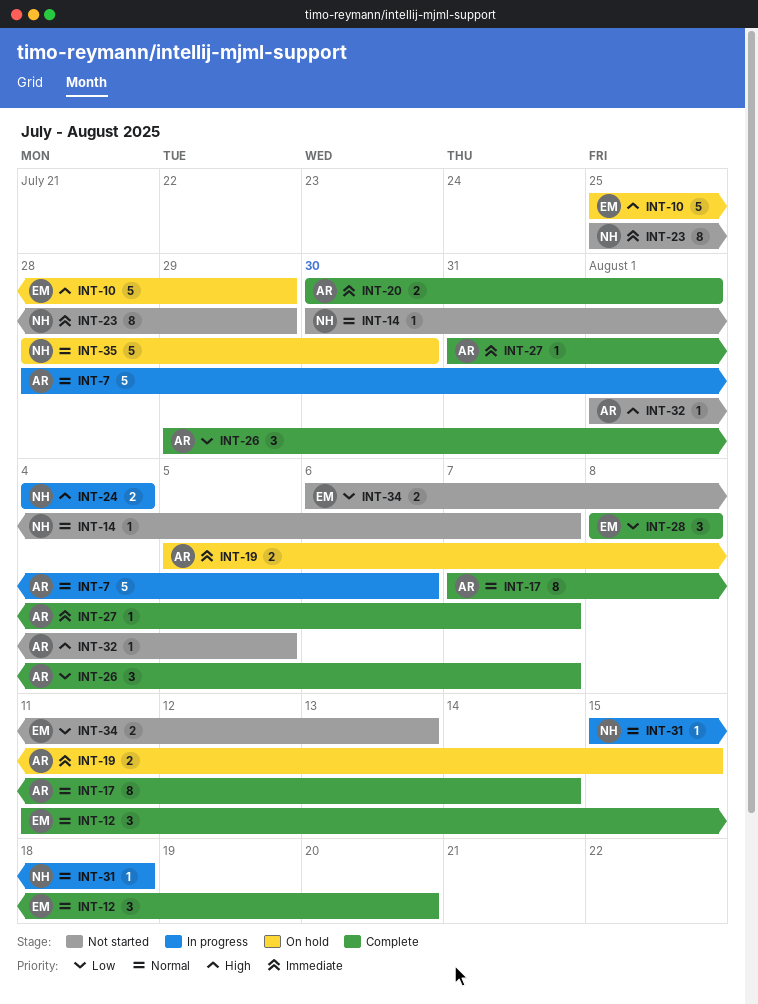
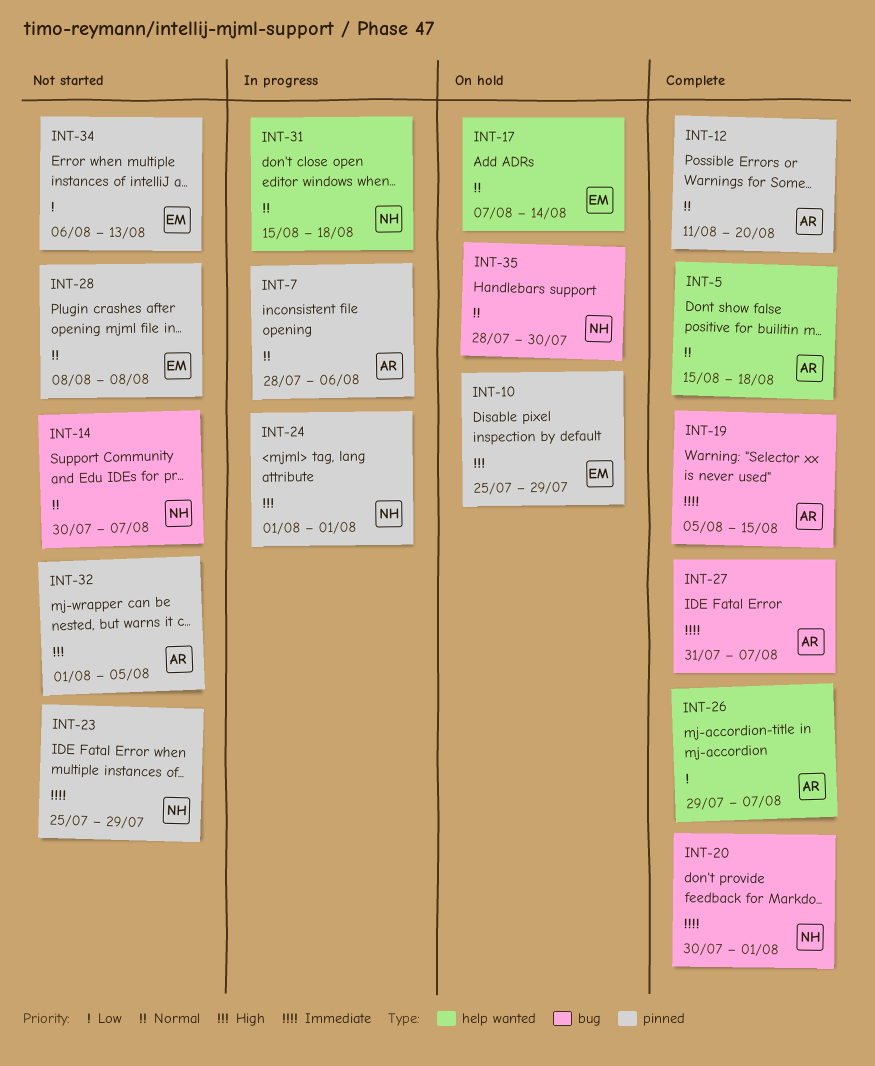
INT-5: none -> present
INT-12, owner: EM -> AR
INT-17, status: Complete -> On hold
INT-17, owner: AR -> EM
INT-19, status: On hold -> Complete
INT-20, owner: AR -> NH
INT-24, start: Aug 4 -> Aug 1
INT-24, due: Aug 4 -> Aug 1
INT-28, status: Complete -> Not started
INT-28, priority: Low -> Normal

